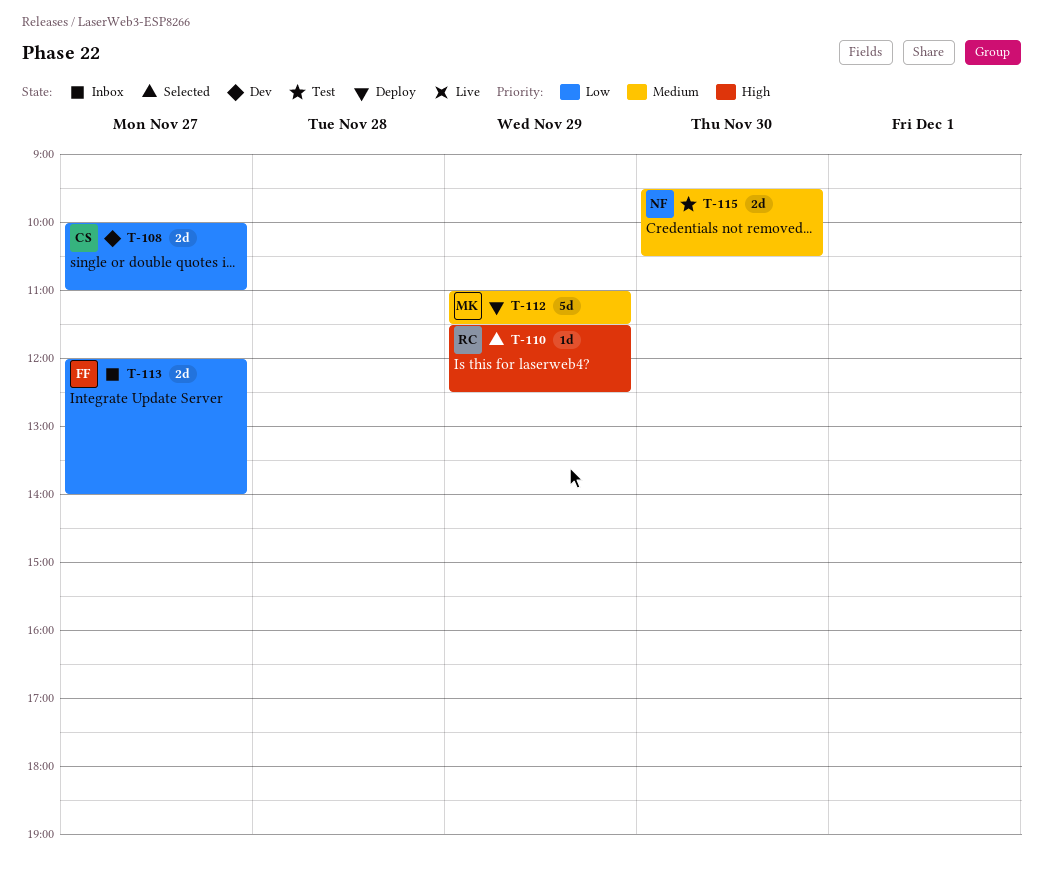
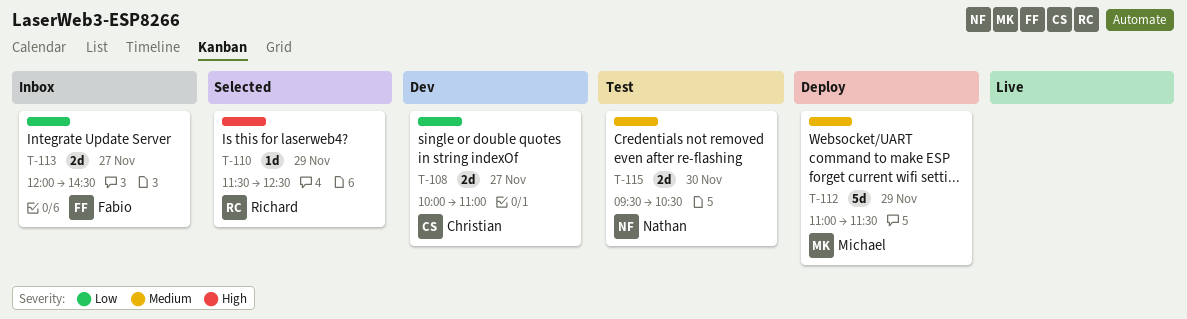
T-113, ends: 14:00 -> 14:30

